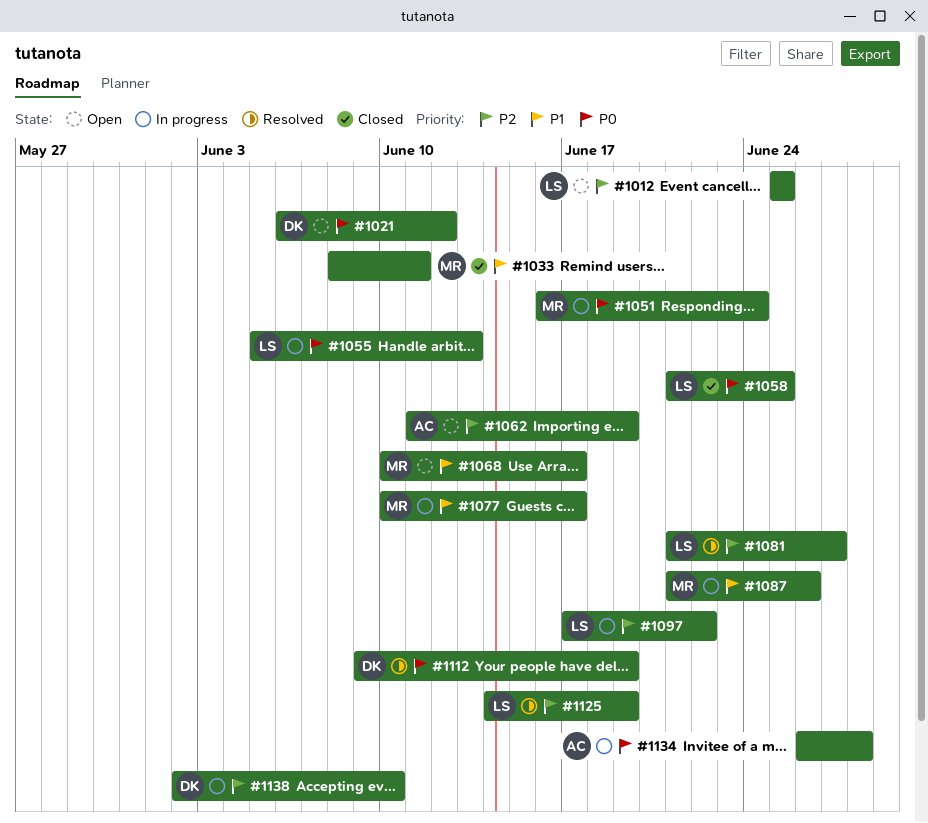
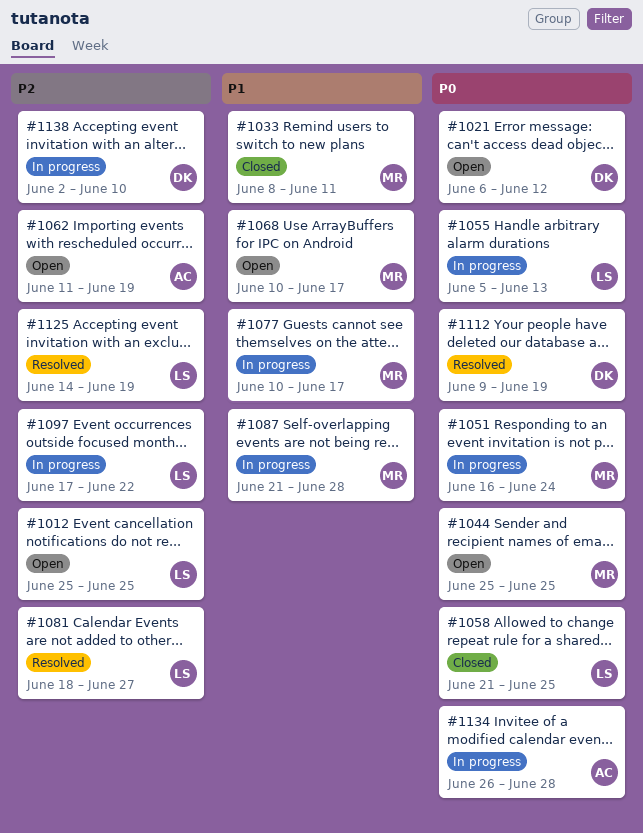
#1044: none -> present
#1081, start: Jun 21 -> Jun 18
#1087, due: Jun 26 -> Jun 28

